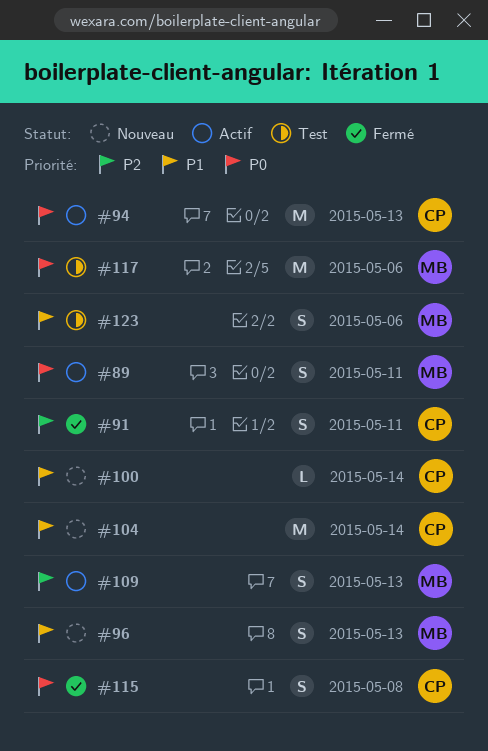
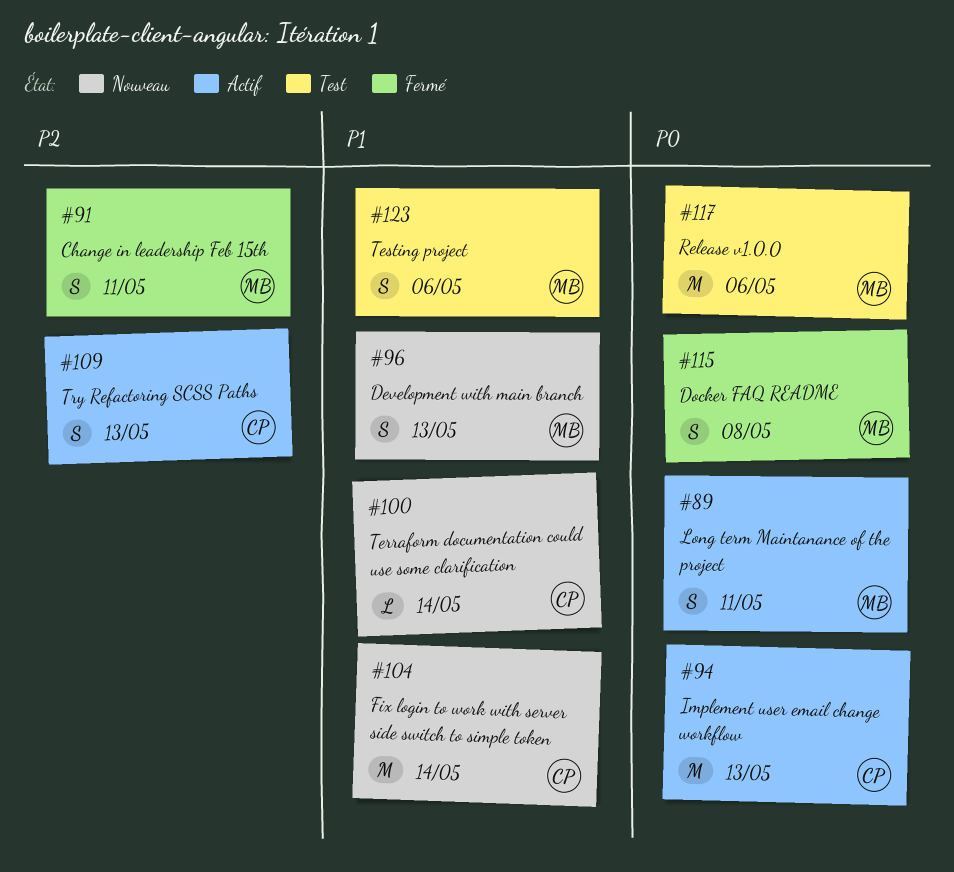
#91, owner: CP -> MB
#109, owner: MB -> CP
#115, owner: CP -> MB

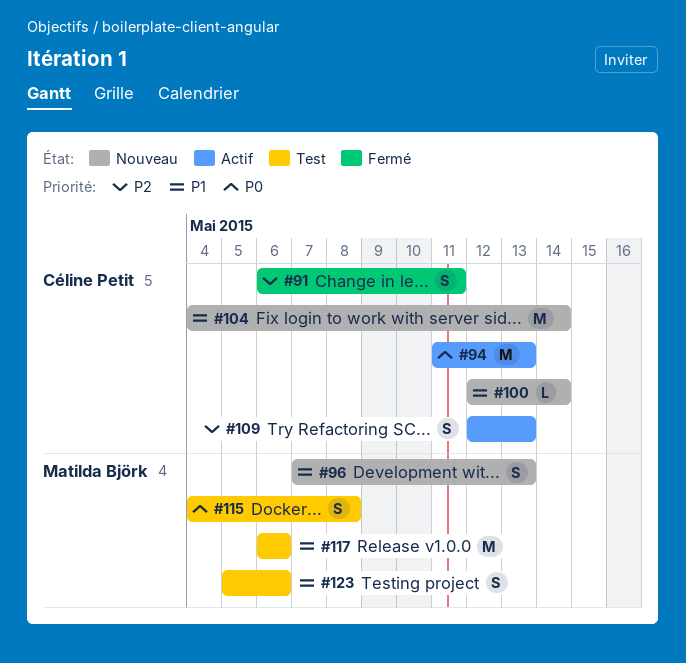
#89: present -> none
#91, owner: Matilda Björk -> Céline Petit
#115, status: Fermé -> Test
#117, priority: P0 -> P1

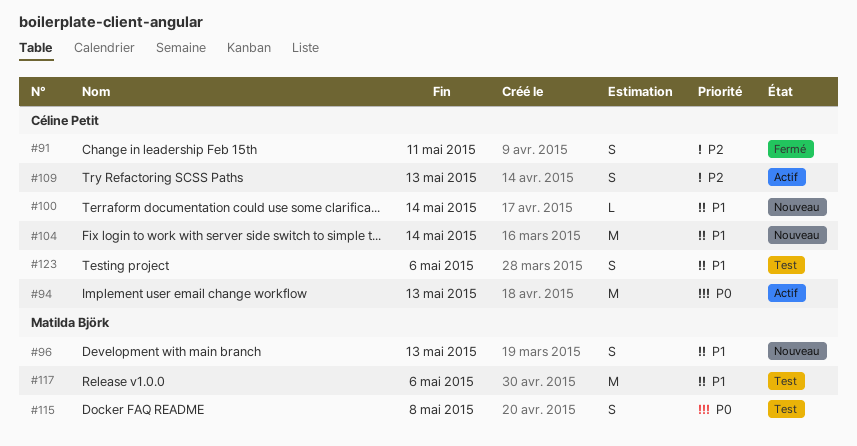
#123, owner: Matilda Björk -> Céline Petit

